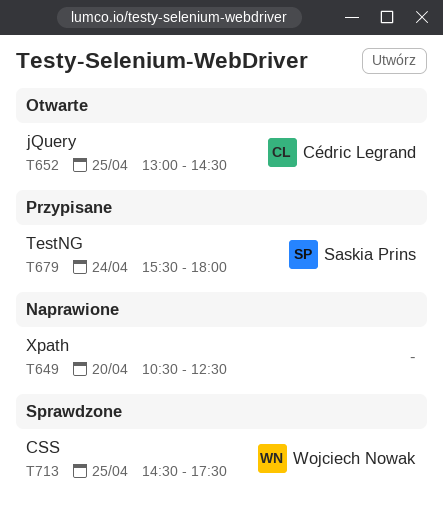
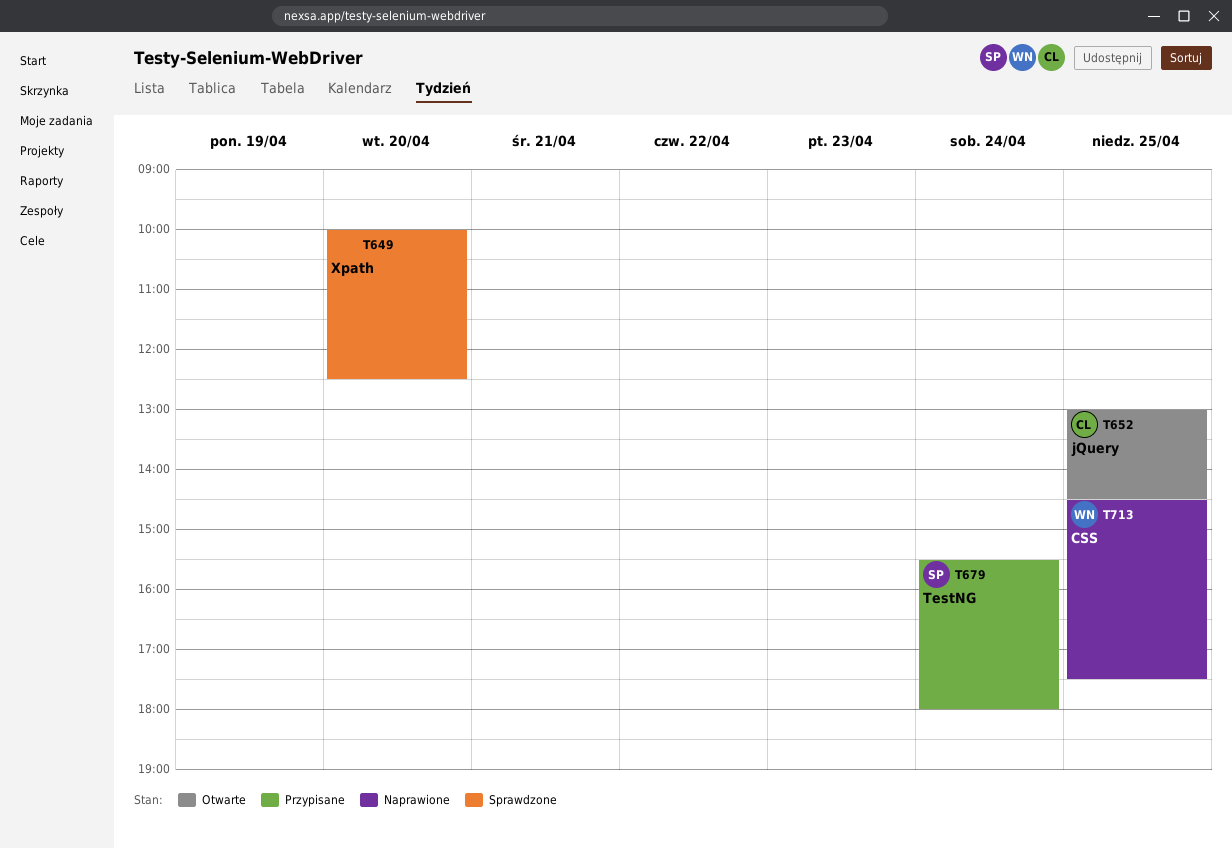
T649, status: Naprawione -> Sprawdzone
T649, begins: 10:30 -> 10:00
T713, status: Sprawdzone -> Naprawione

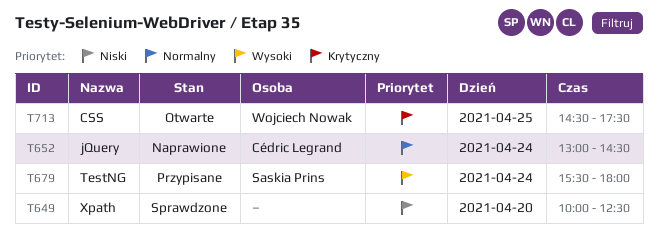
T652, status: Otwarte -> Naprawione
T652, day: Apr 25 -> Apr 24
T713, status: Naprawione -> Otwarte

